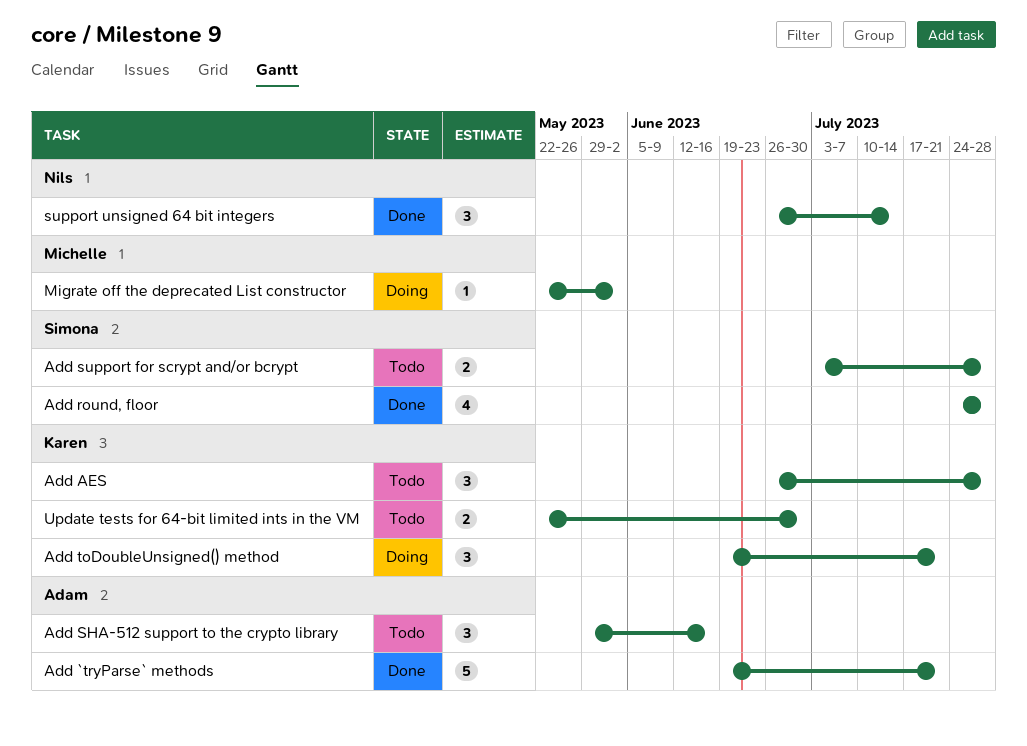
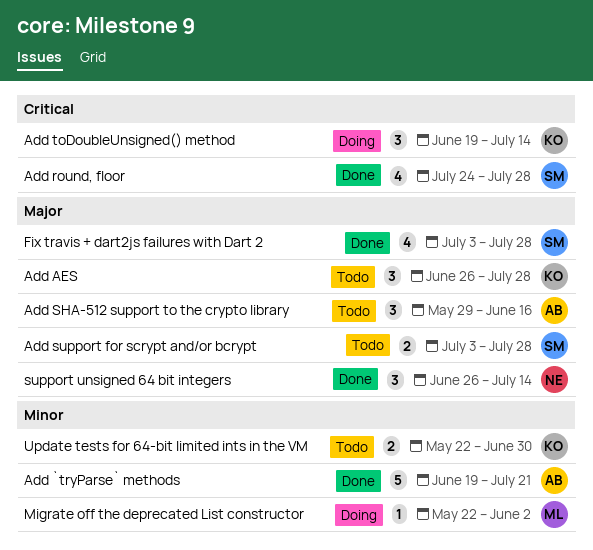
Add toDoubleUnsigned() method, due: Jul 21 -> Jul 14
Fix travis + dart2js failures with Dart 2: none -> present

